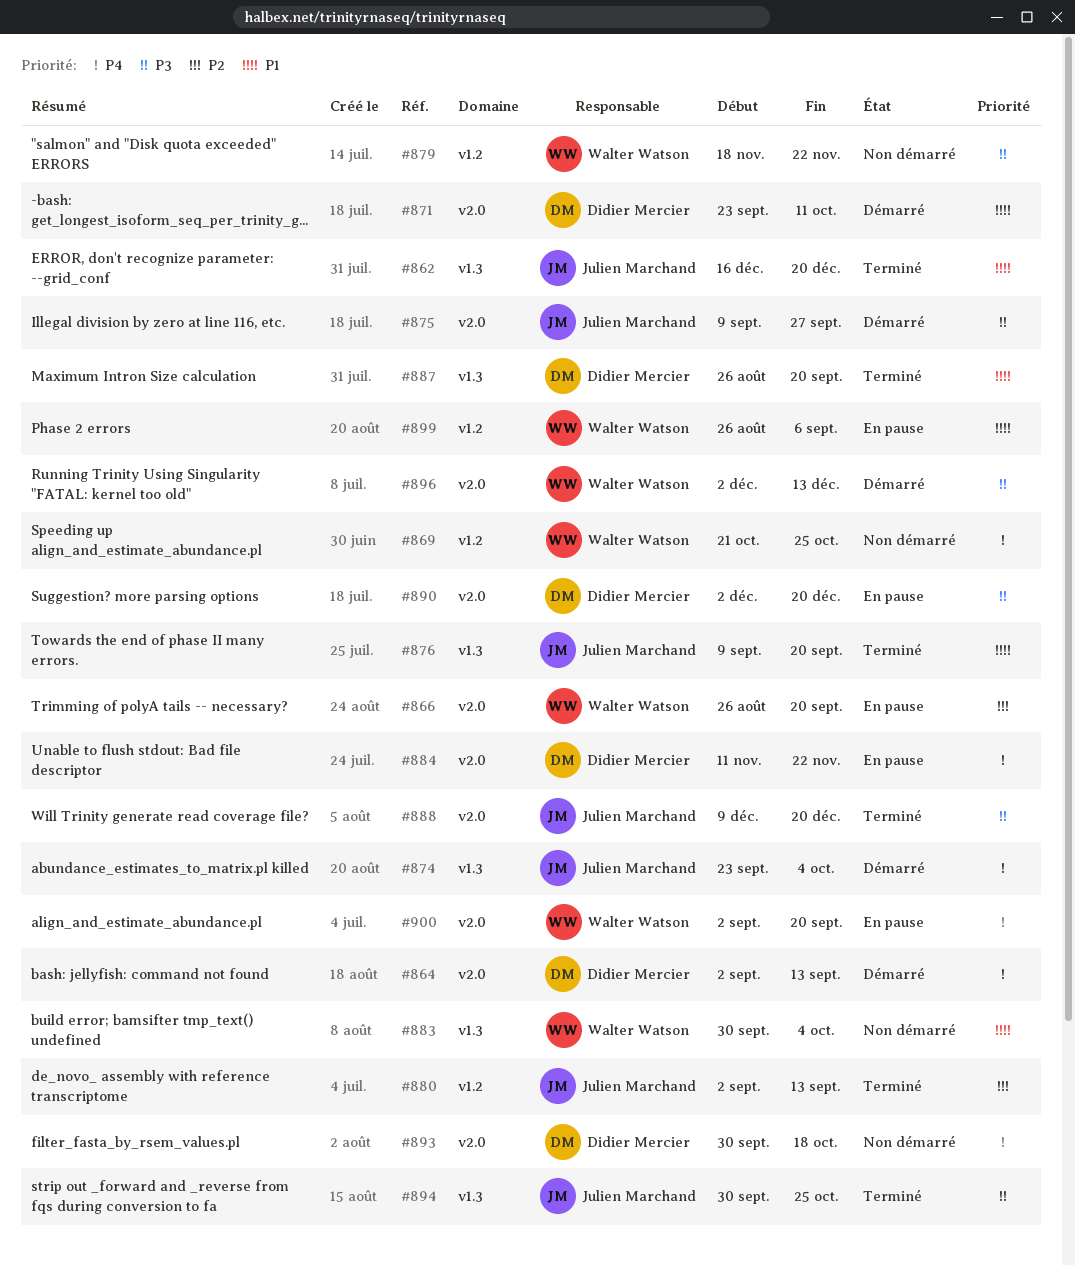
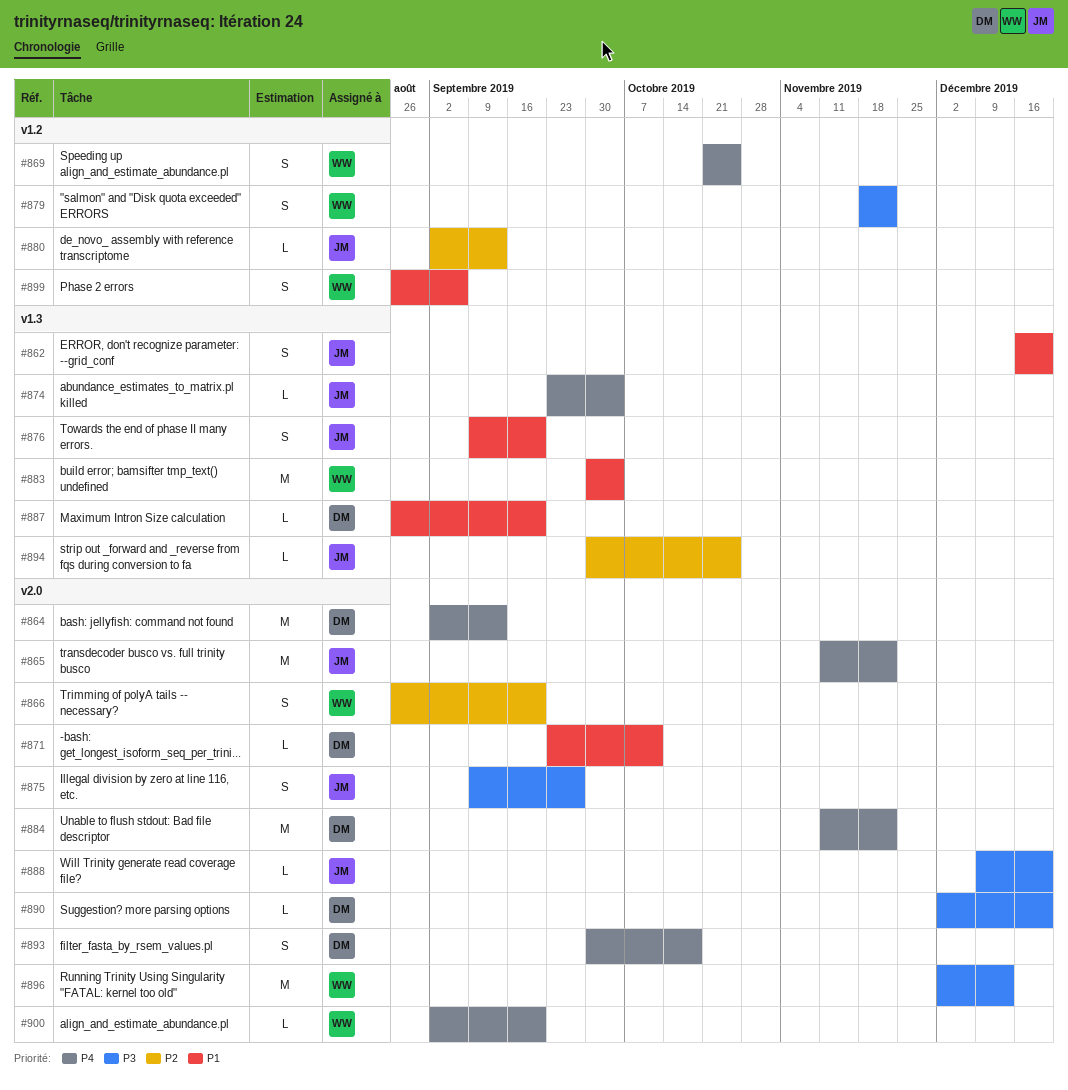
#865: none -> present
#894, priority: P3 -> P2

